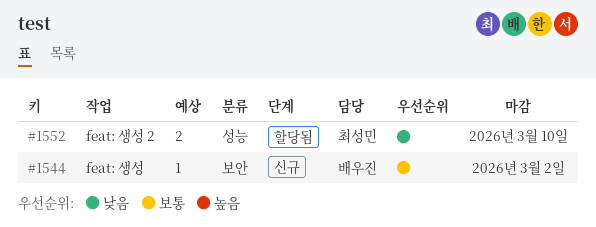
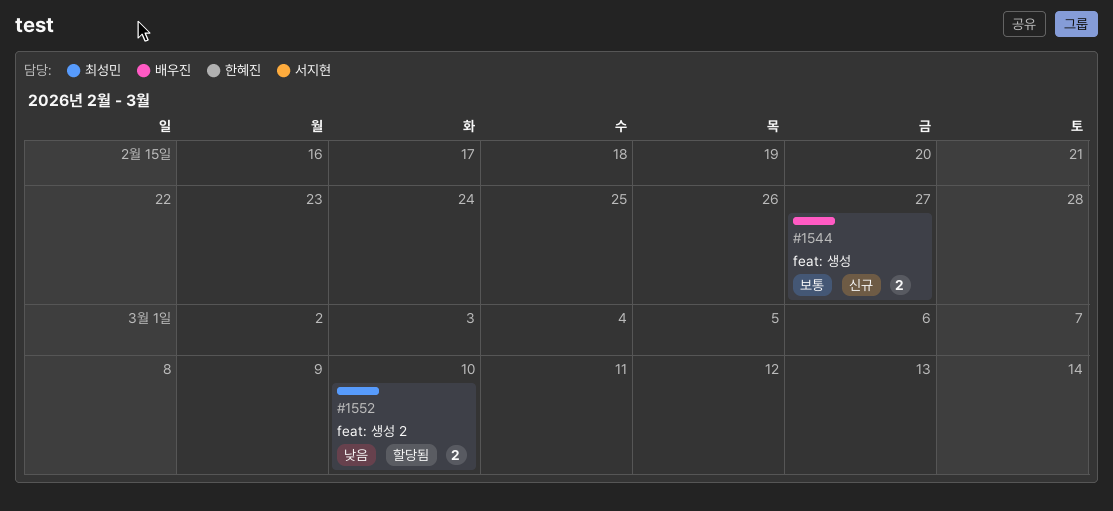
#1544, estimate: 1 -> 2
#1544, due: Mar 2 -> Feb 27

